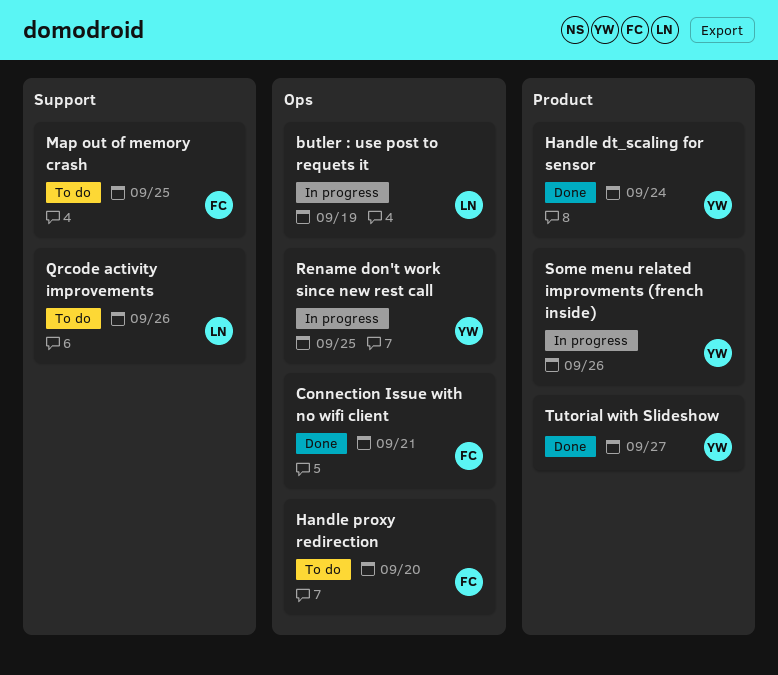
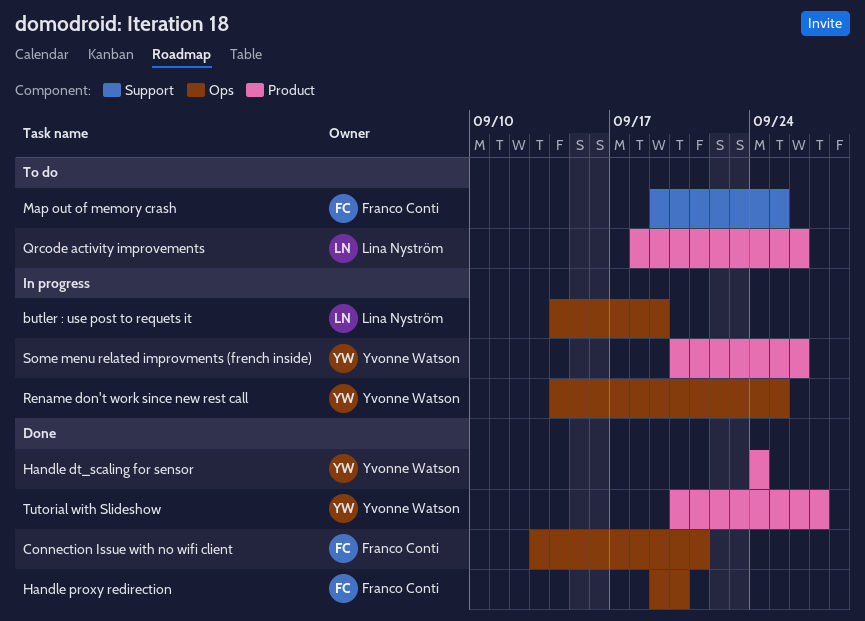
Handle proxy redirection, status: To do -> Done
Qrcode activity improvements, label: Support -> Product

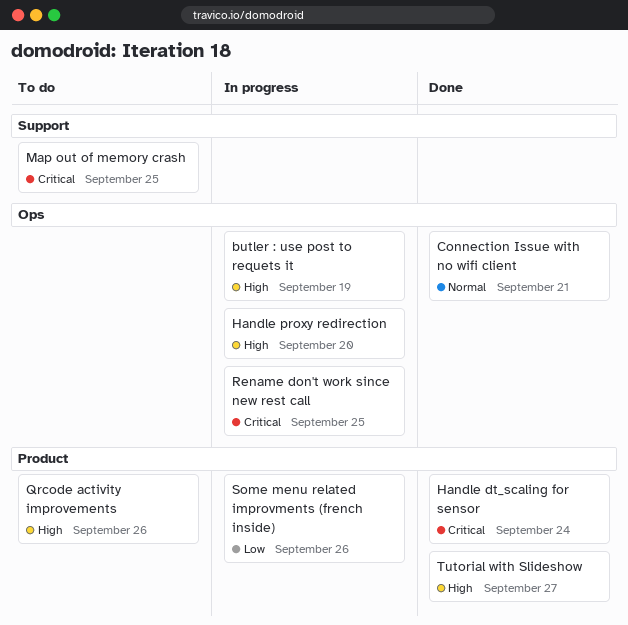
Handle proxy redirection, status: Done -> In progress

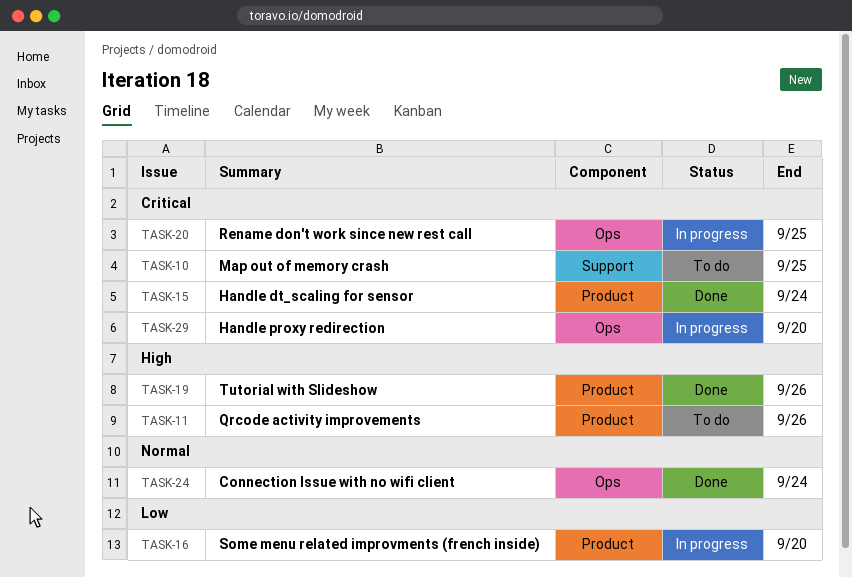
butler : use post to requets it: present -> none
Connection Issue with no wifi client, due: Sep 21 -> Sep 24
Handle proxy redirection, priority: High -> Critical
Some menu related improvments (french inside), due: Sep 26 -> Sep 20
Tutorial with Slideshow, due: Sep 27 -> Sep 26

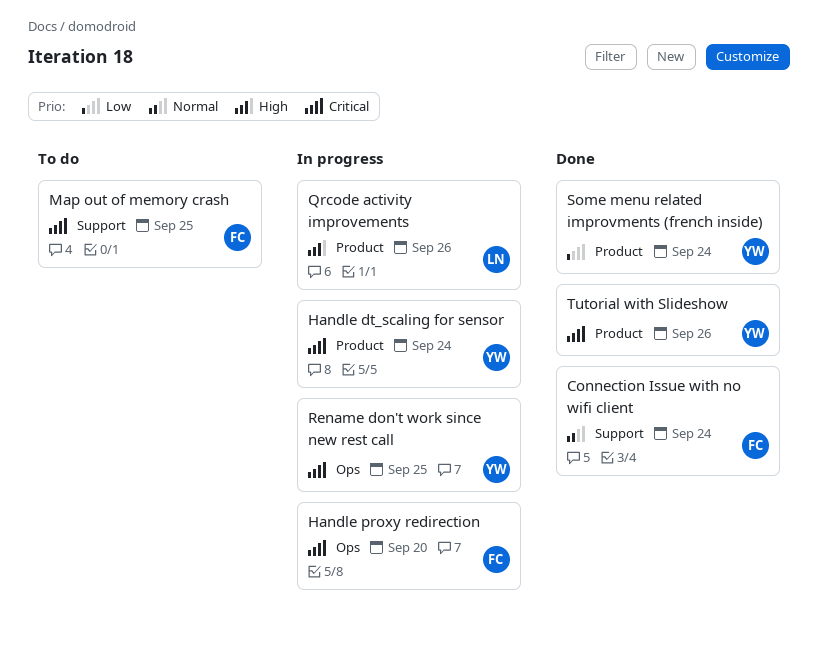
Connection Issue with no wifi client, label: Ops -> Support
Handle dt_scaling for sensor, status: Done -> In progress
Qrcode activity improvements, status: To do -> In progress
Some menu related improvments (french inside), status: In progress -> Done
Some menu related improvments (french inside), due: Sep 20 -> Sep 24
Tutorial with Slideshow, priority: High -> Critical

